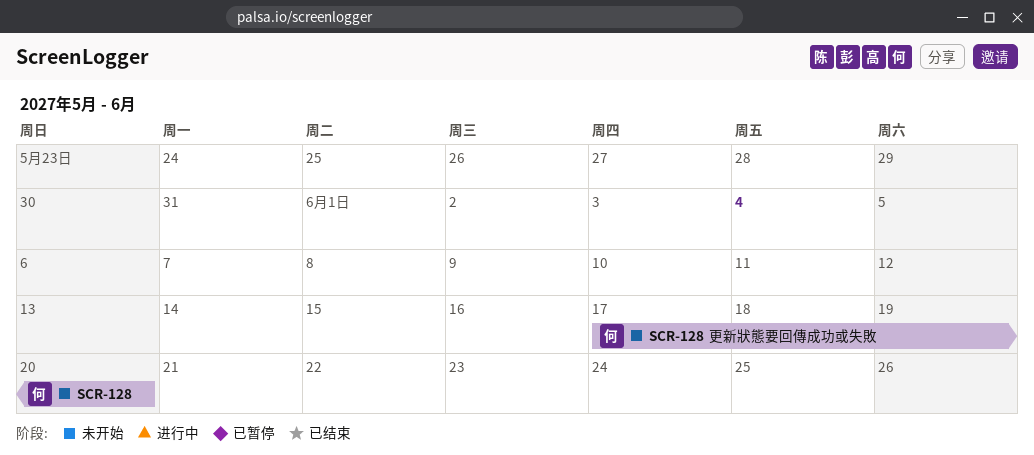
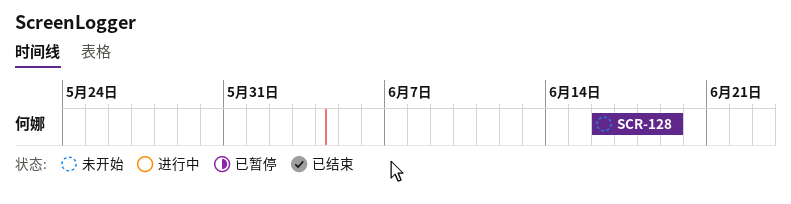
SCR-128, start: Jun 17 -> Jun 16
SCR-128, due: Jun 20 -> Jun 19

